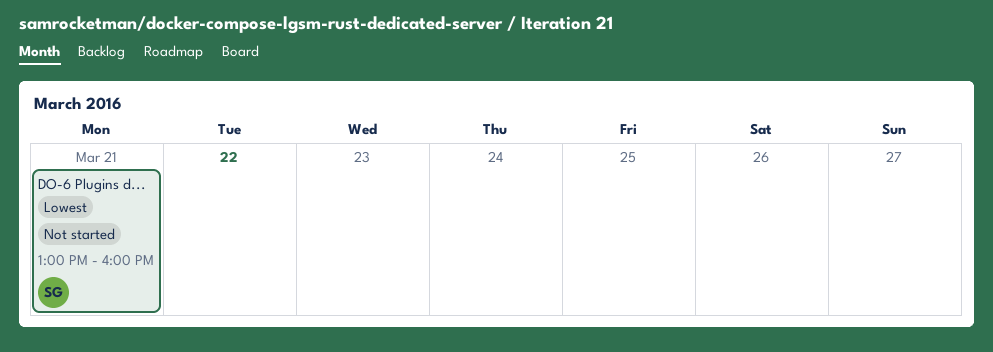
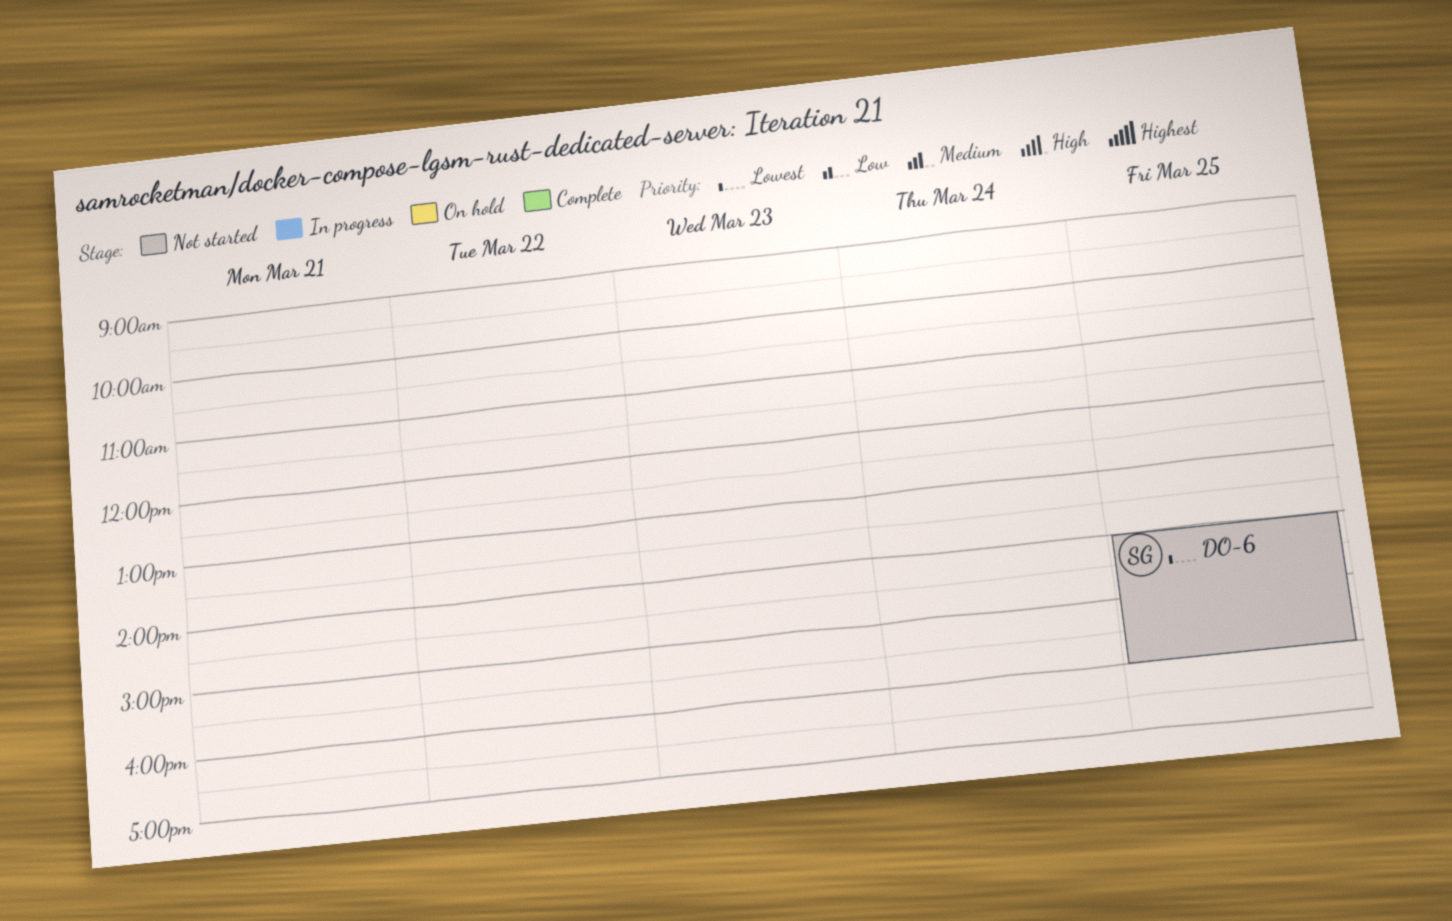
DO-6, day: Mar 21 -> Mar 25
DO-6, begins: 13:00 -> 14:00

